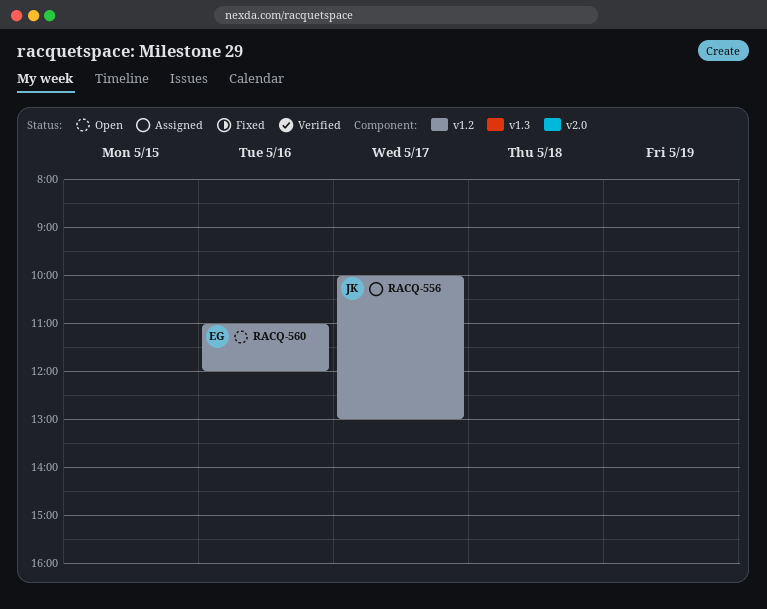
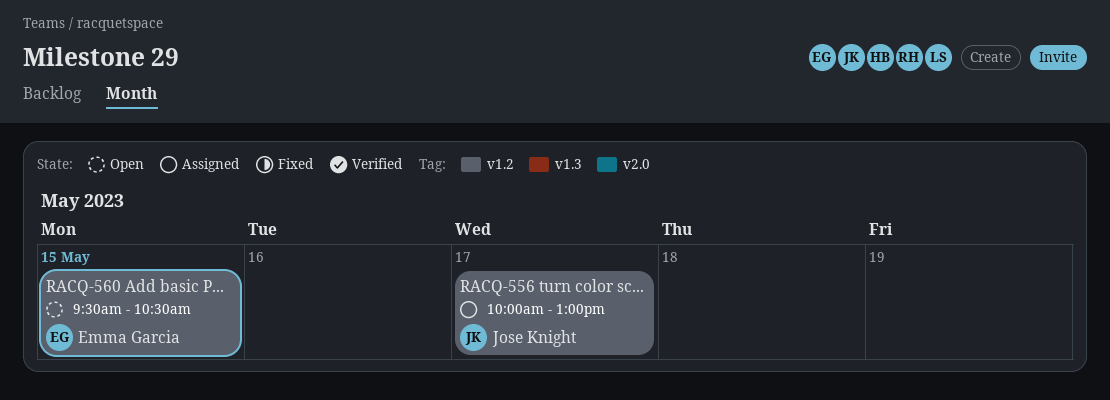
RACQ-560, day: May 16 -> May 15
RACQ-560, begins: 11:00 -> 09:30
RACQ-560, ends: 12:00 -> 10:30

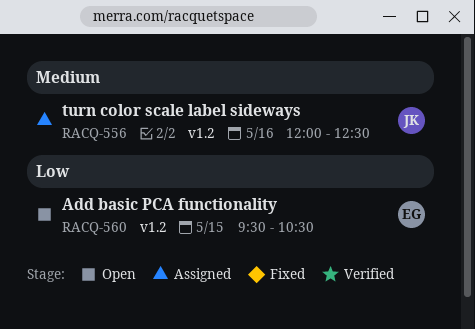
RACQ-556, day: May 17 -> May 16
RACQ-556, begins: 10:00 -> 12:00
RACQ-556, ends: 13:00 -> 12:30

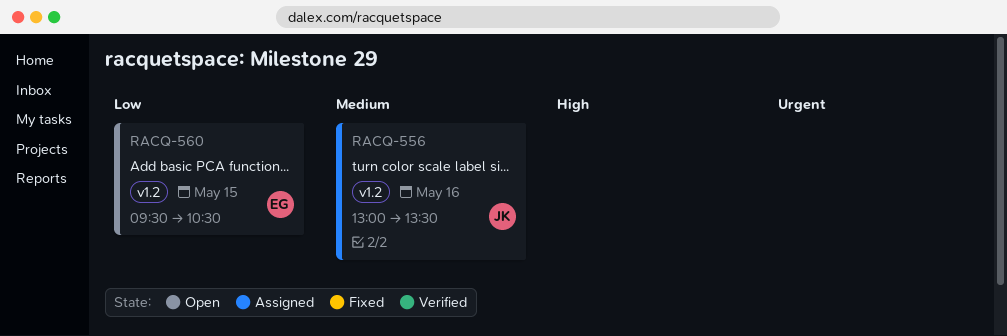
RACQ-556, begins: 12:00 -> 13:00
RACQ-556, ends: 12:30 -> 13:30

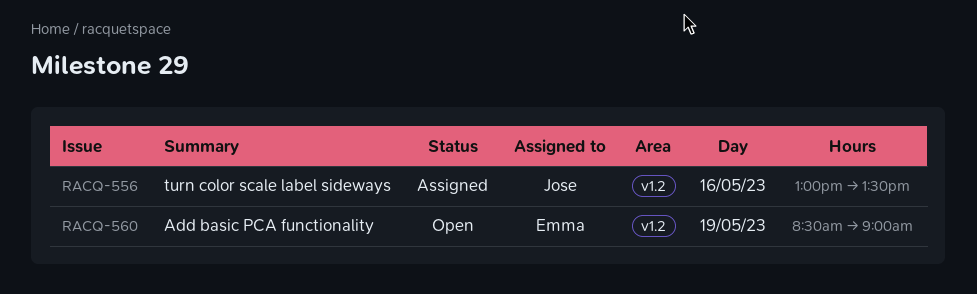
RACQ-560, day: May 15 -> May 19
RACQ-560, begins: 09:30 -> 08:30
RACQ-560, ends: 10:30 -> 09:00

